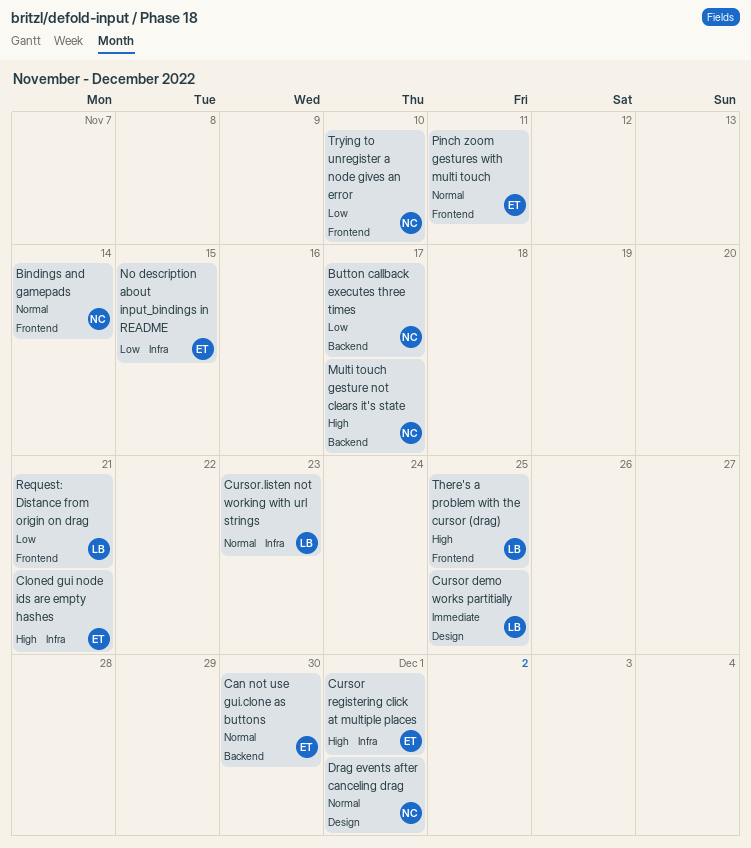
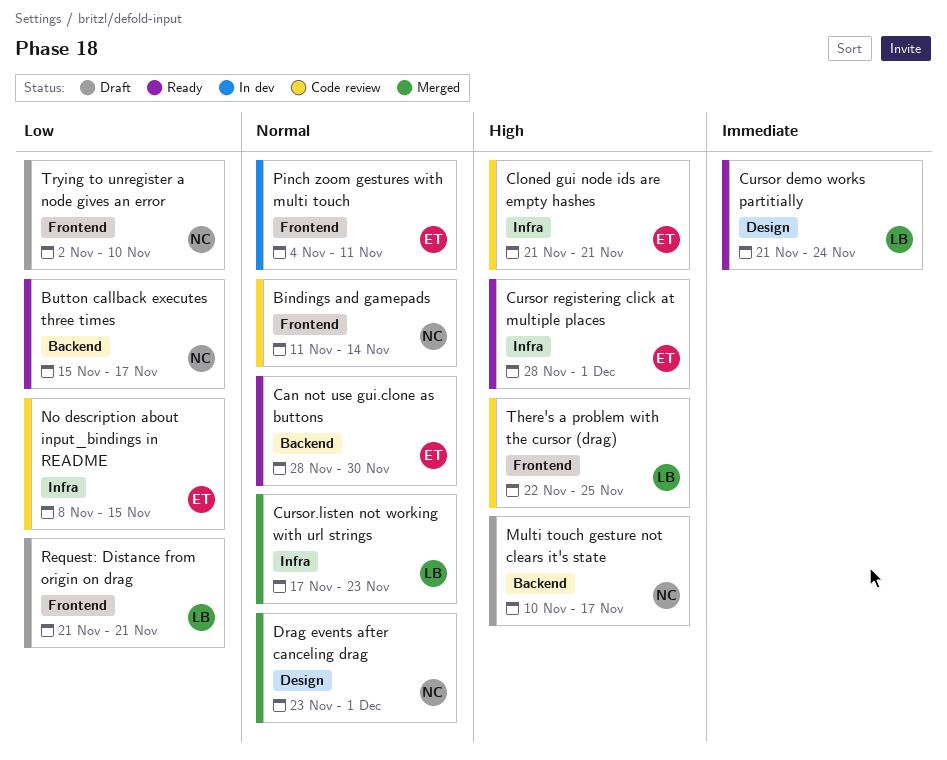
Cursor demo works partitially, due: Nov 25 -> Nov 24

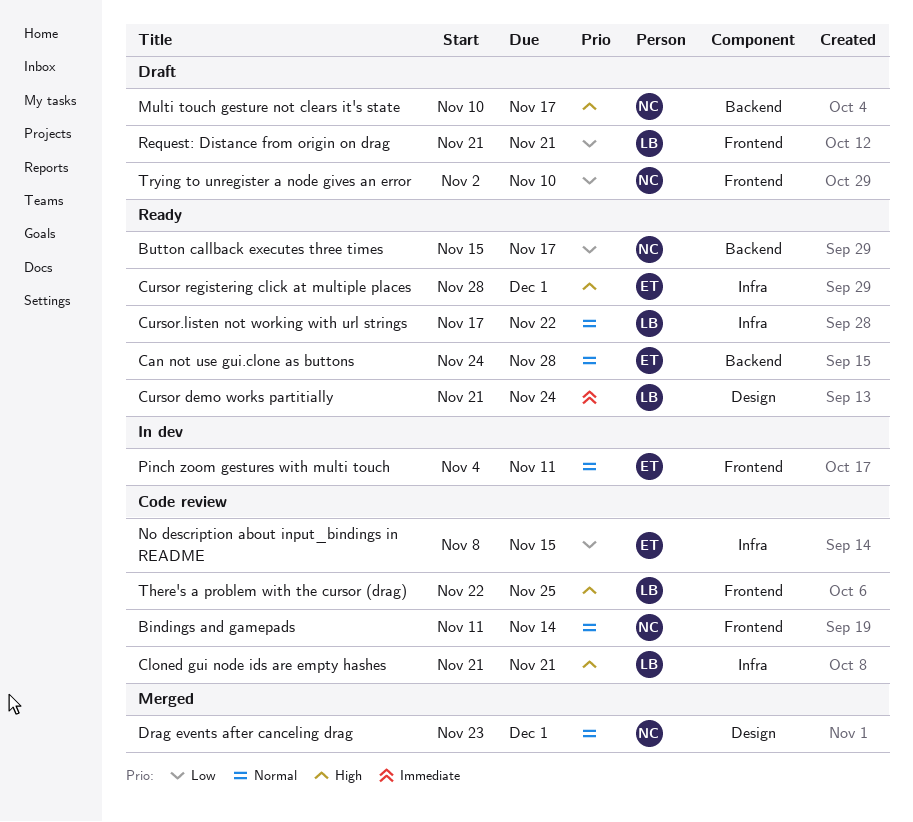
Can not use gui.clone as buttons, start: Nov 28 -> Nov 24
Can not use gui.clone as buttons, due: Nov 30 -> Nov 28
Cloned gui node ids are empty hashes, owner: ET -> LB
Cursor.listen not working with url strings, status: Merged -> Ready
Cursor.listen not working with url strings, due: Nov 23 -> Nov 22

